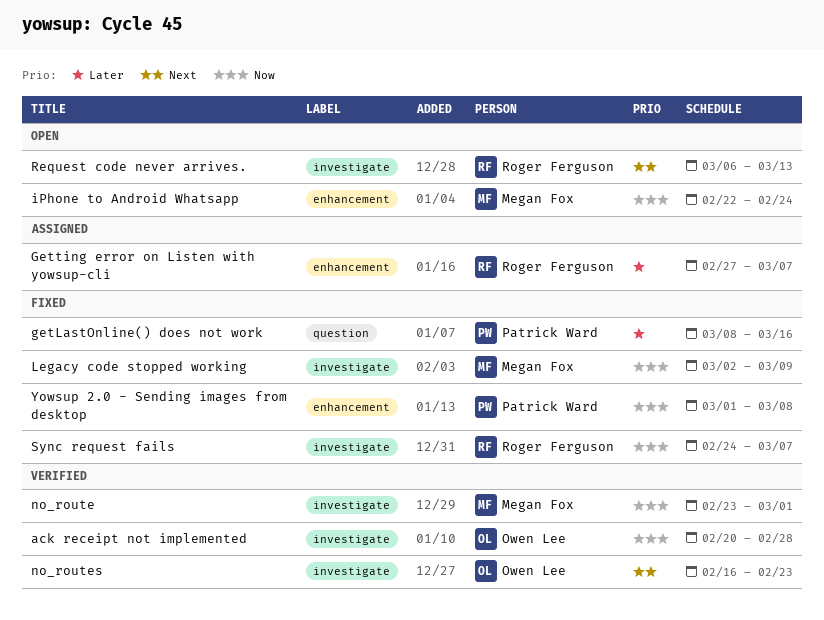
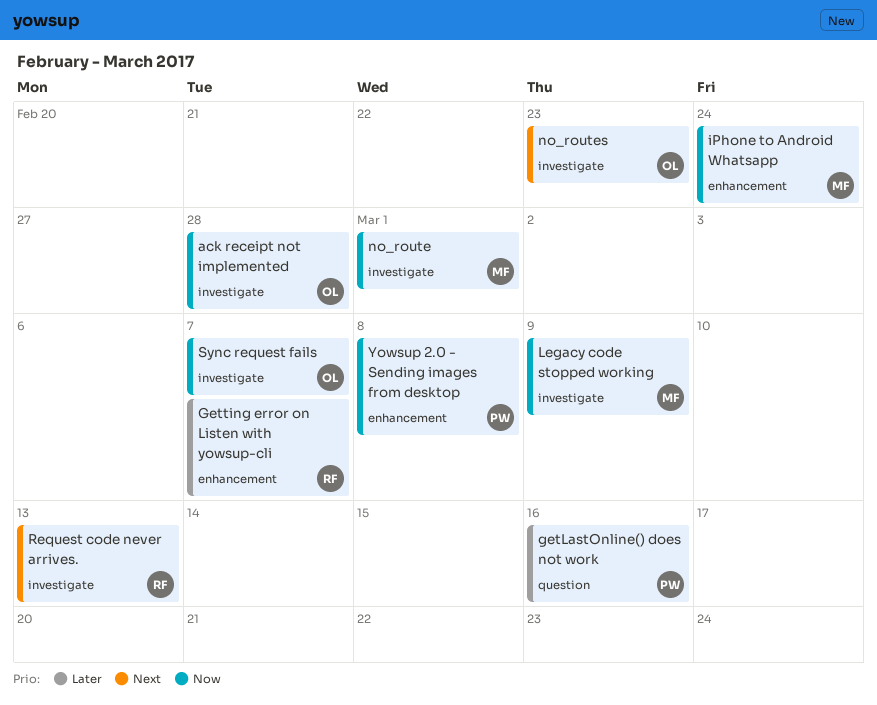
Sync request fails, owner: Roger Ferguson -> Owen Lee

